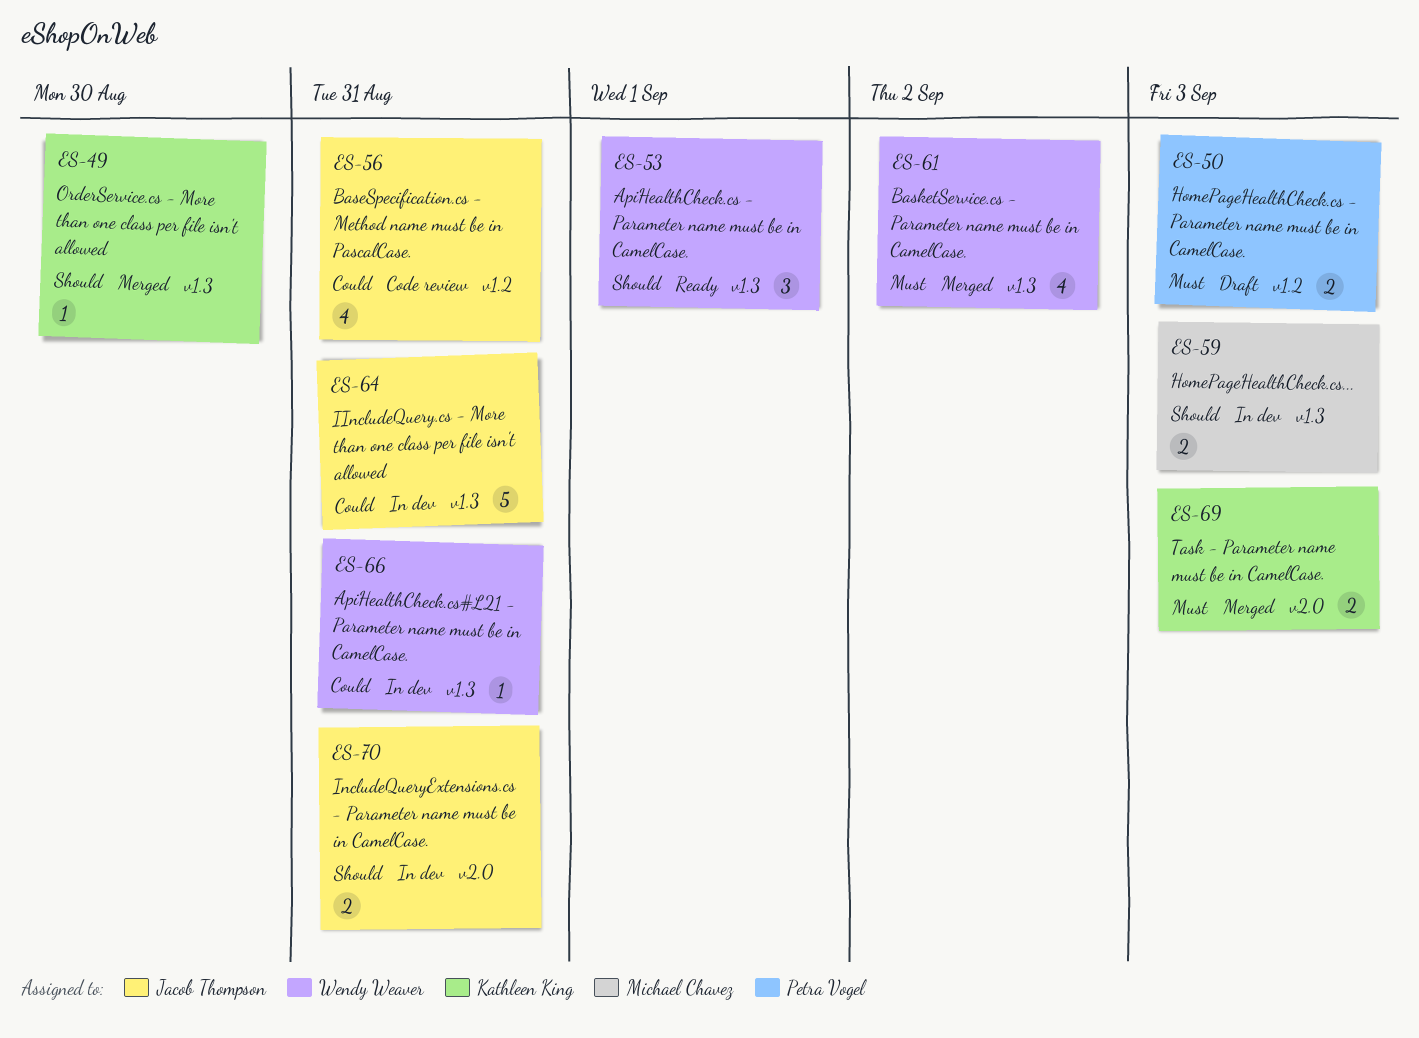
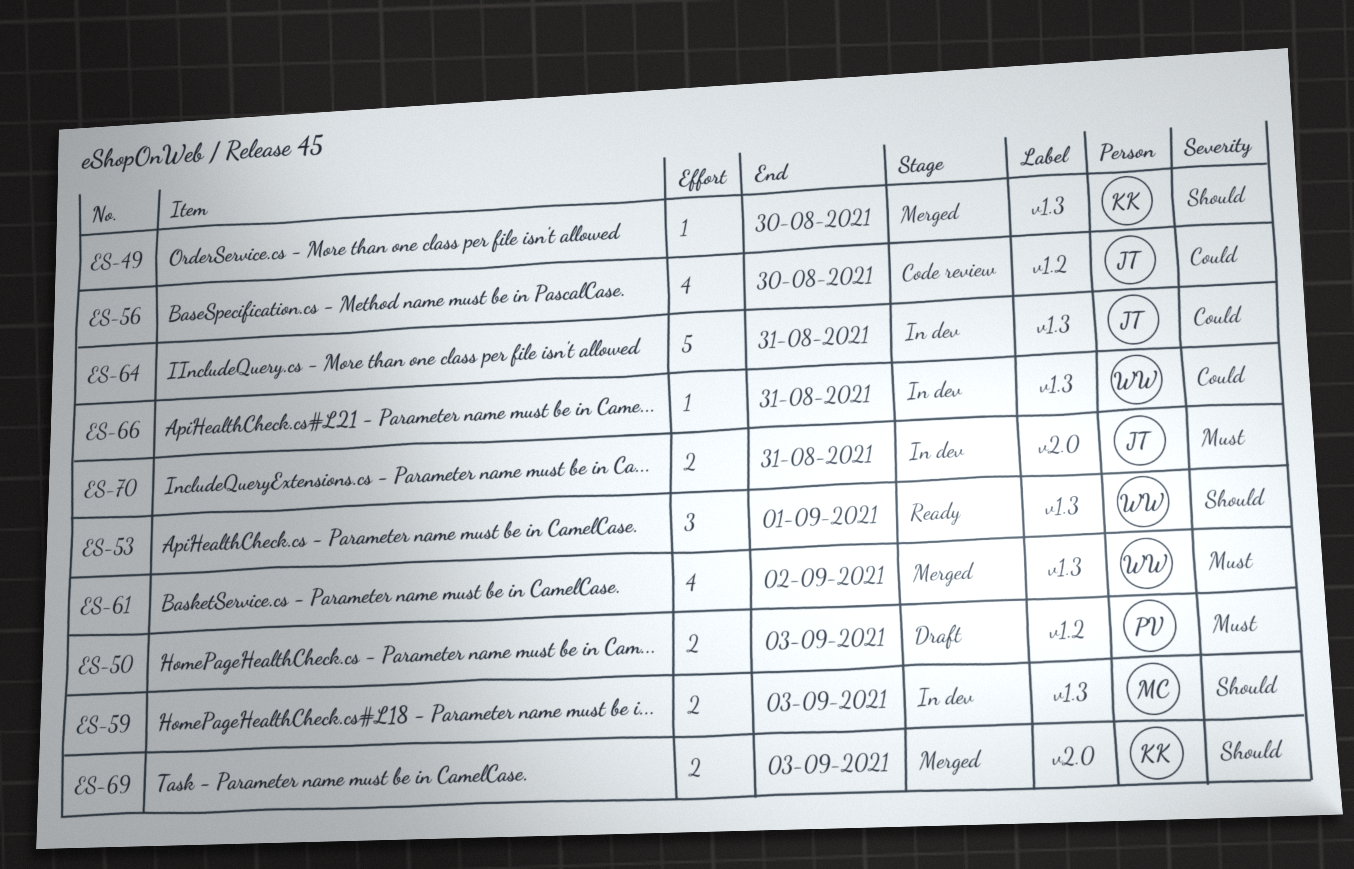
ES-56, due: Aug 31 -> Aug 30
ES-69, priority: Must -> Should
ES-70, priority: Should -> Must

